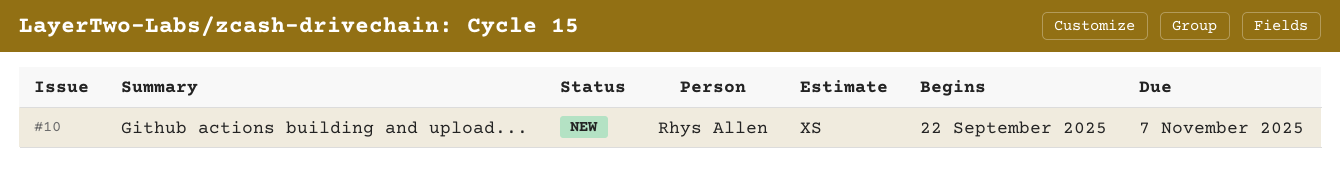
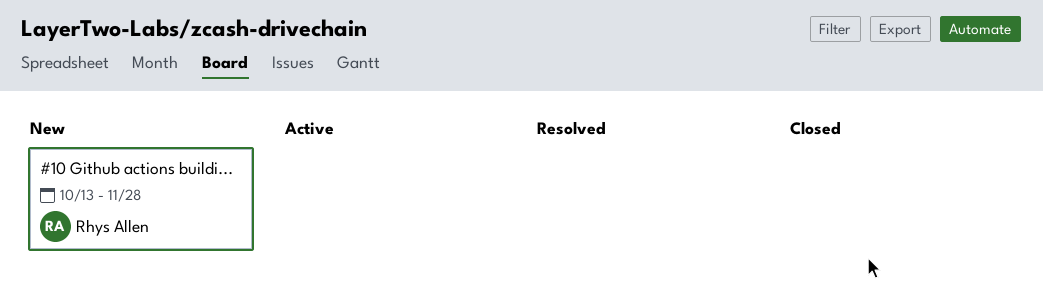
#10, start: Sep 22 -> Oct 13
#10, due: Nov 7 -> Nov 28

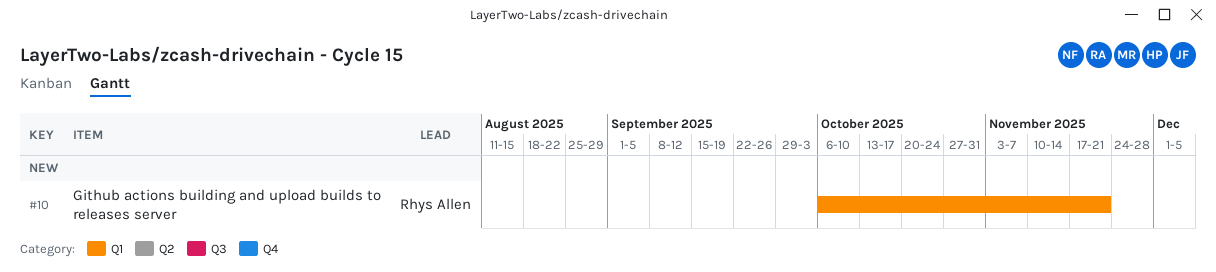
#10, start: Oct 13 -> Oct 6
#10, due: Nov 28 -> Nov 21

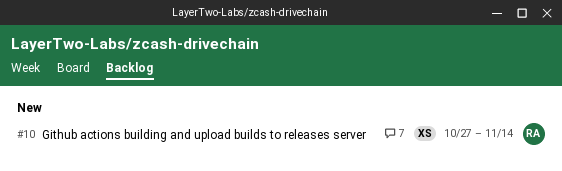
#10, start: Oct 6 -> Oct 27
#10, due: Nov 21 -> Nov 14

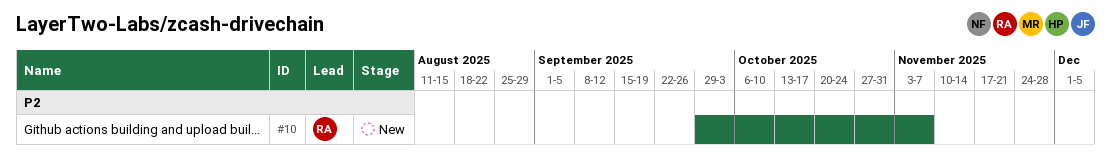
#10, start: Oct 27 -> Sep 29
#10, due: Nov 14 -> Nov 7

